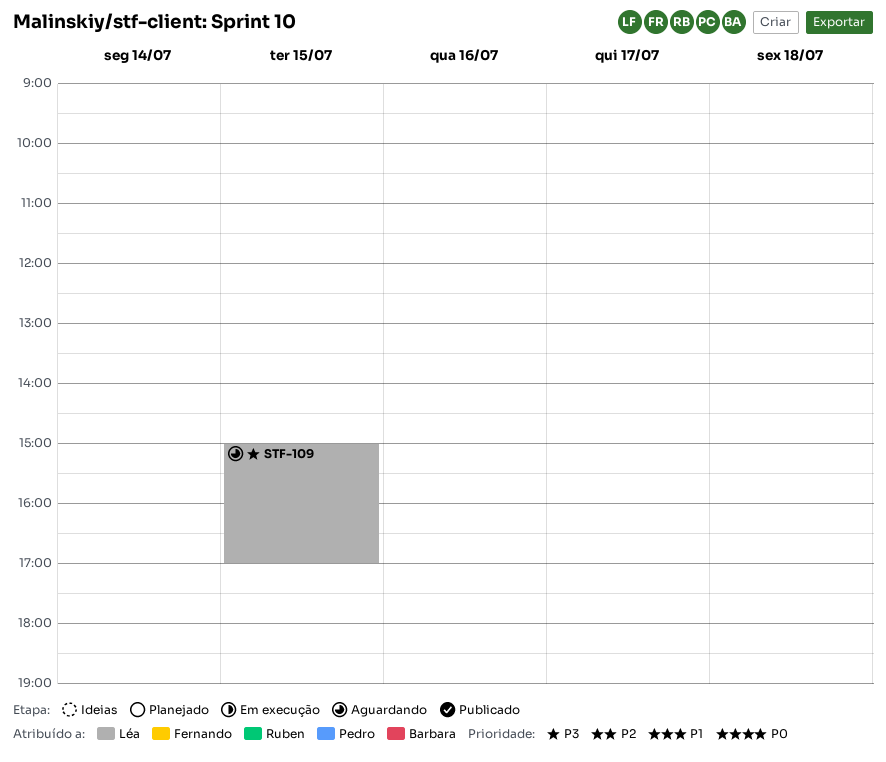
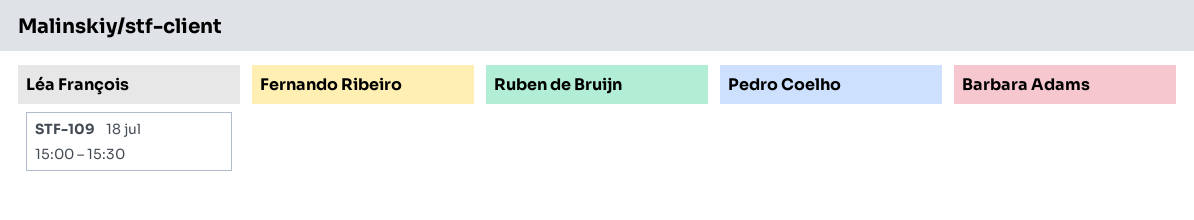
STF-109, day: Jul 15 -> Jul 18
STF-109, ends: 17:00 -> 15:30

